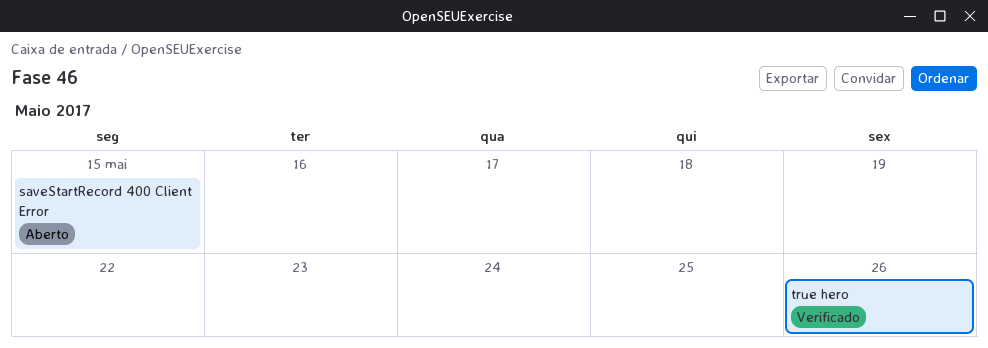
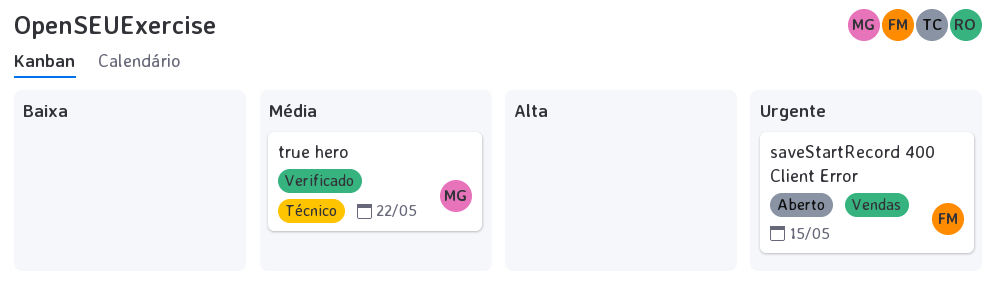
true hero, due: May 26 -> May 22

